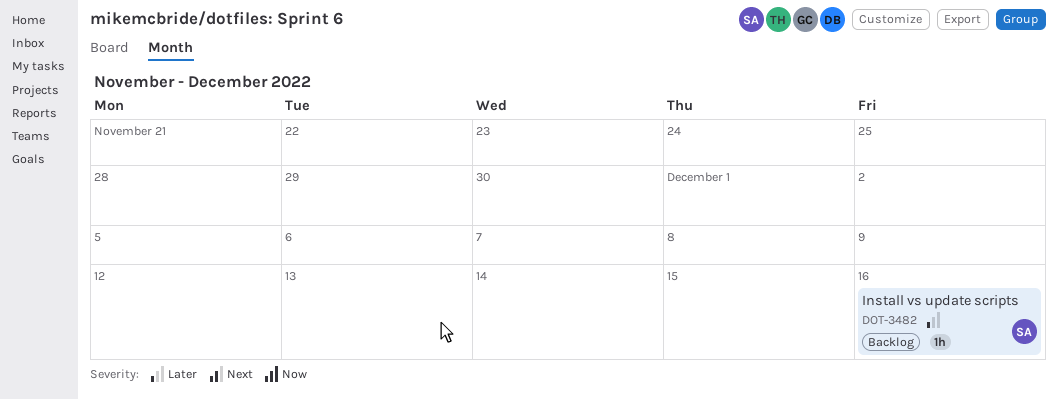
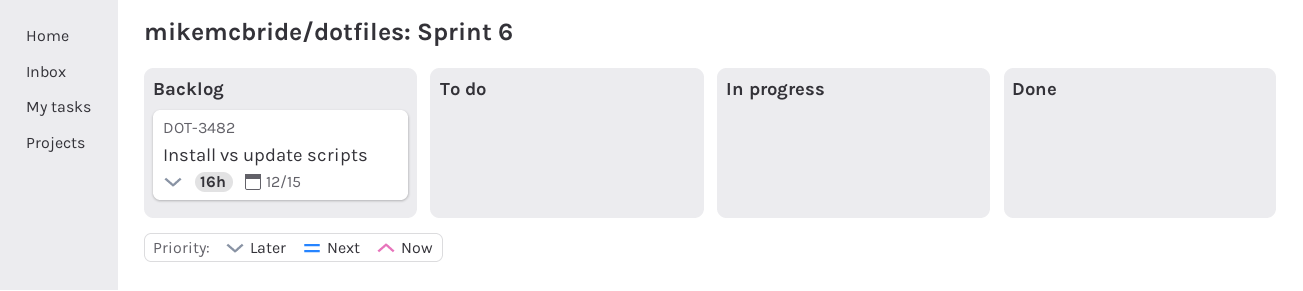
DOT-3482, estimate: 1h -> 16h
DOT-3482, due: Dec 16 -> Dec 15

